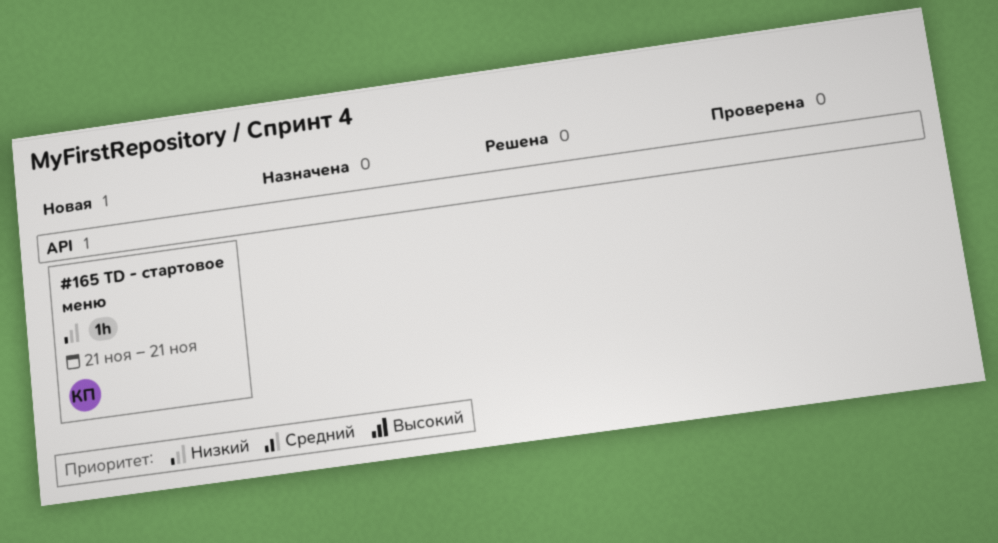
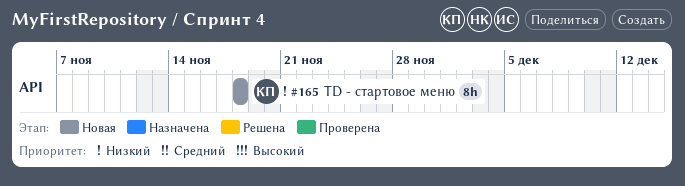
#165, estimate: 1h -> 8h
#165, start: Nov 21 -> Nov 18
#165, due: Nov 21 -> Nov 18

